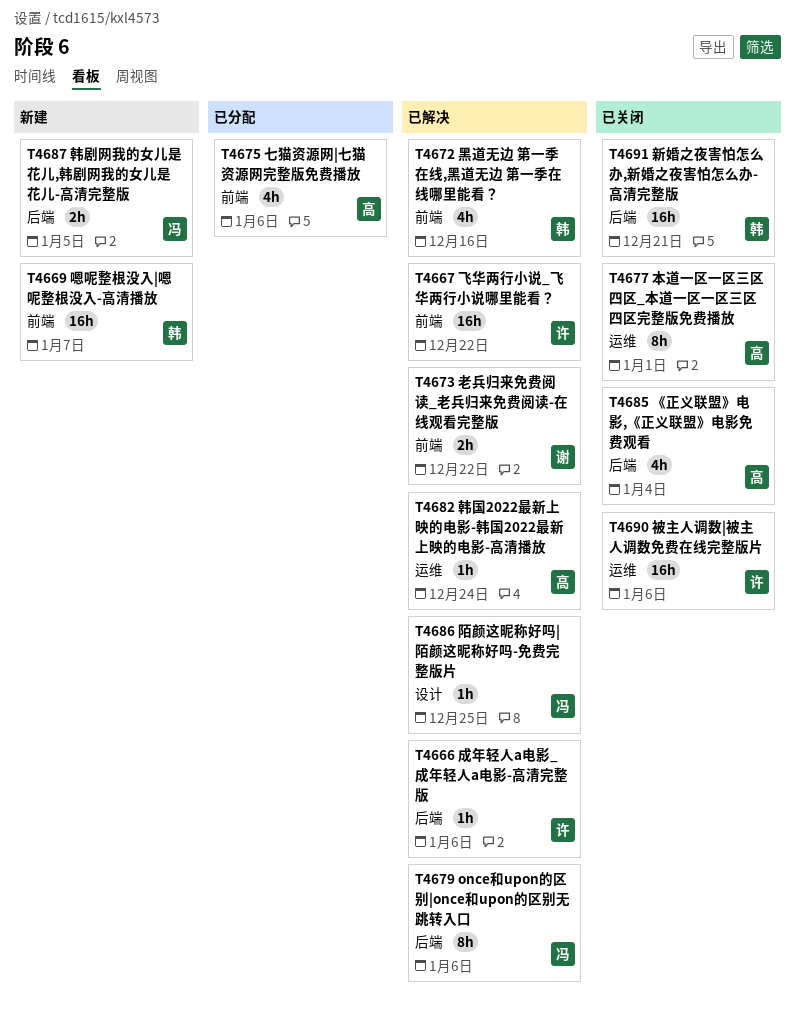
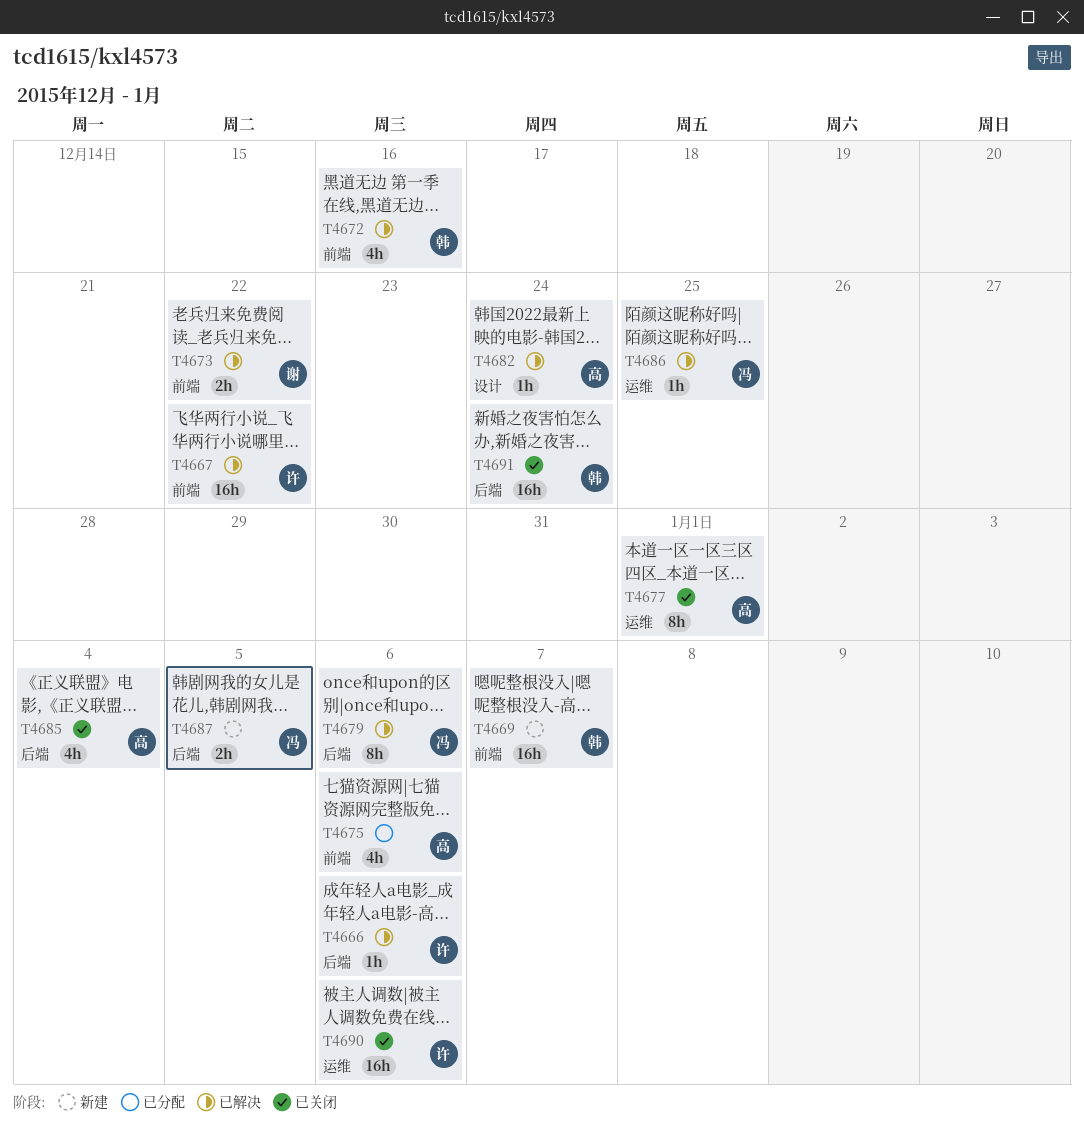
T4682, label: 运维 -> 设计
T4686, label: 设计 -> 运维
T4691, due: Dec 21 -> Dec 24

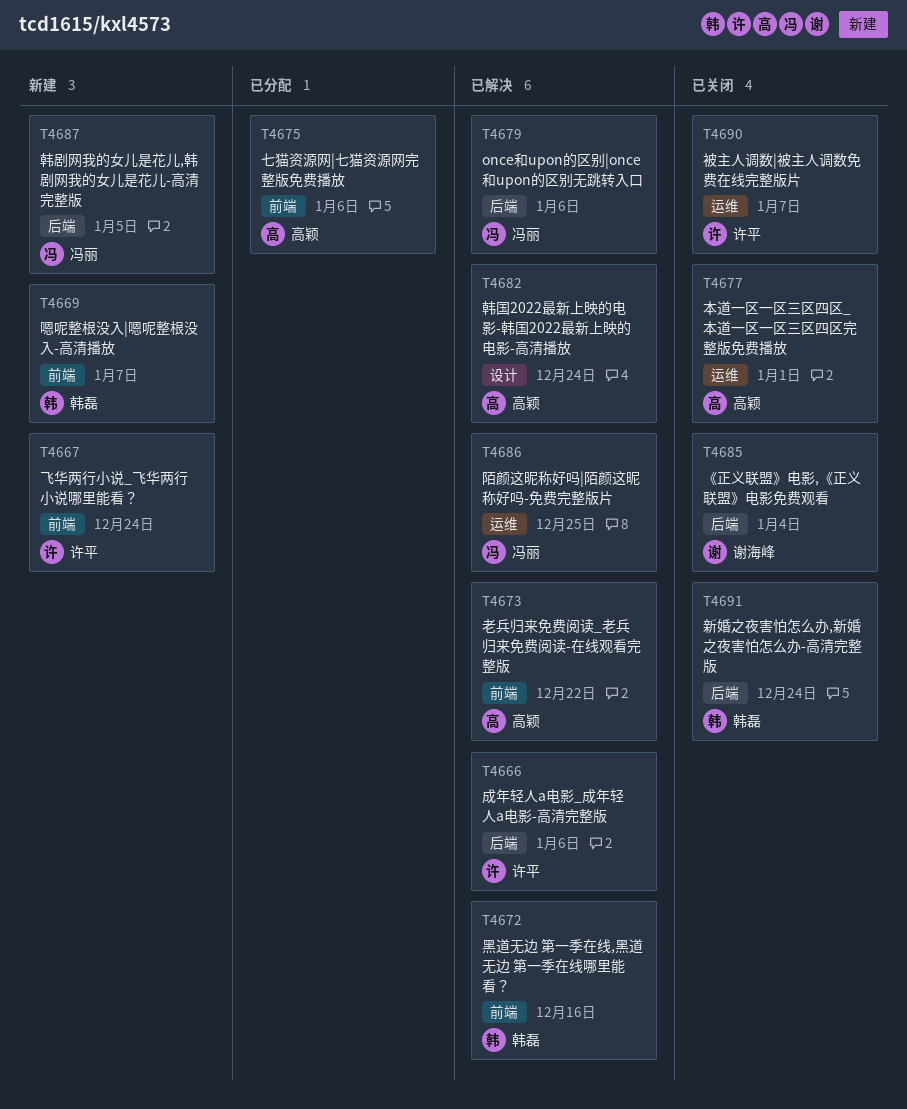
T4667, status: 已解决 -> 新建
T4667, due: Dec 22 -> Dec 24
T4673, owner: 谢海峰 -> 高颖
T4685, owner: 高颖 -> 谢海峰
T4690, due: Jan 6 -> Jan 7

